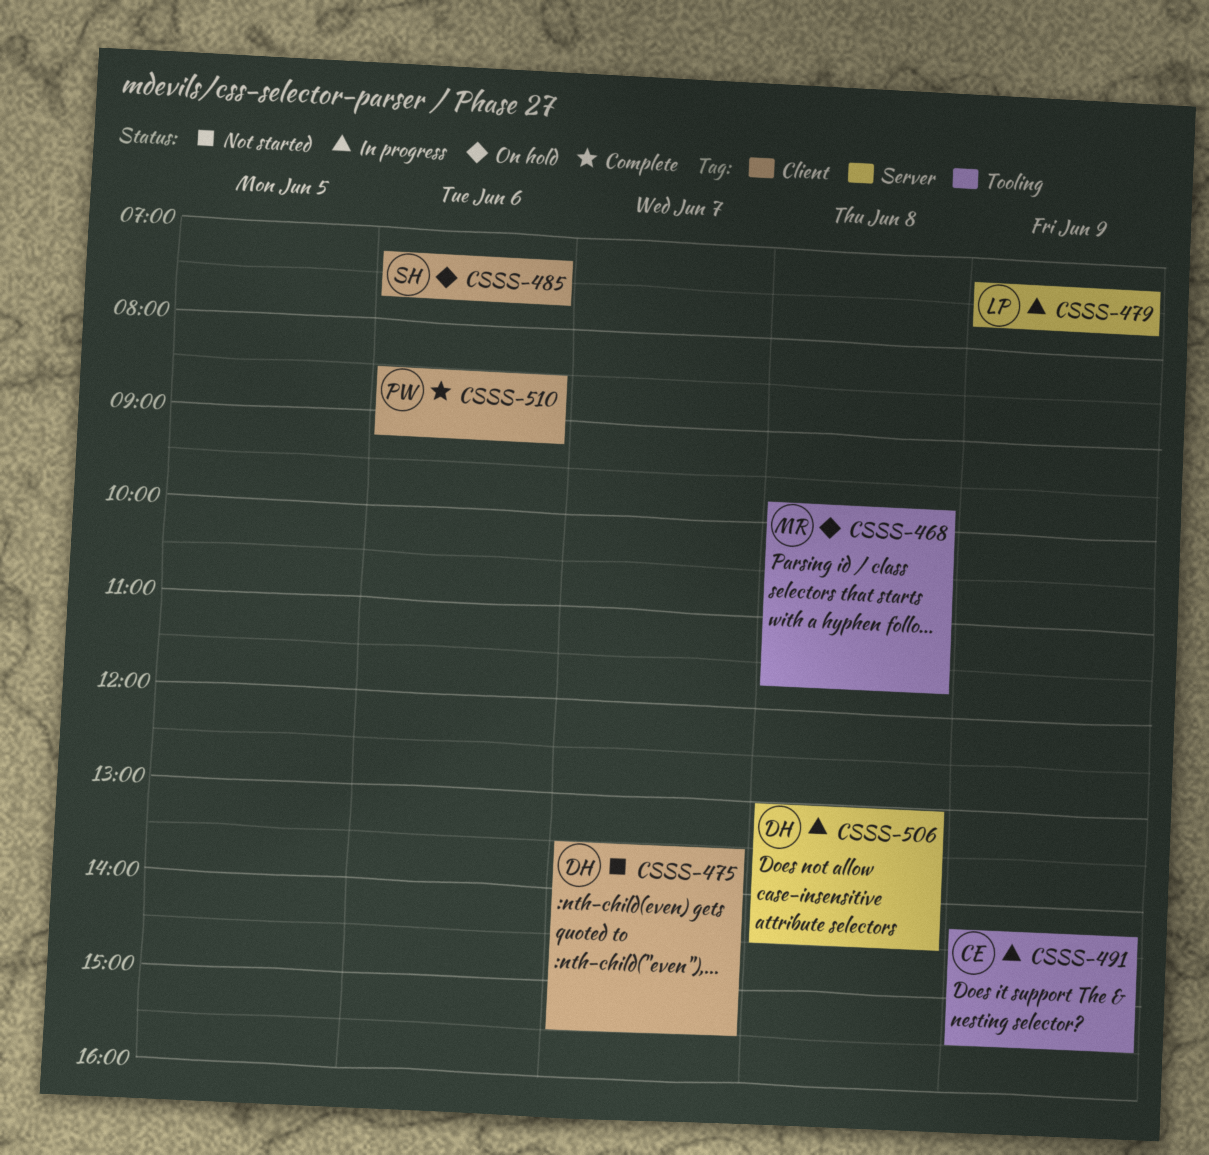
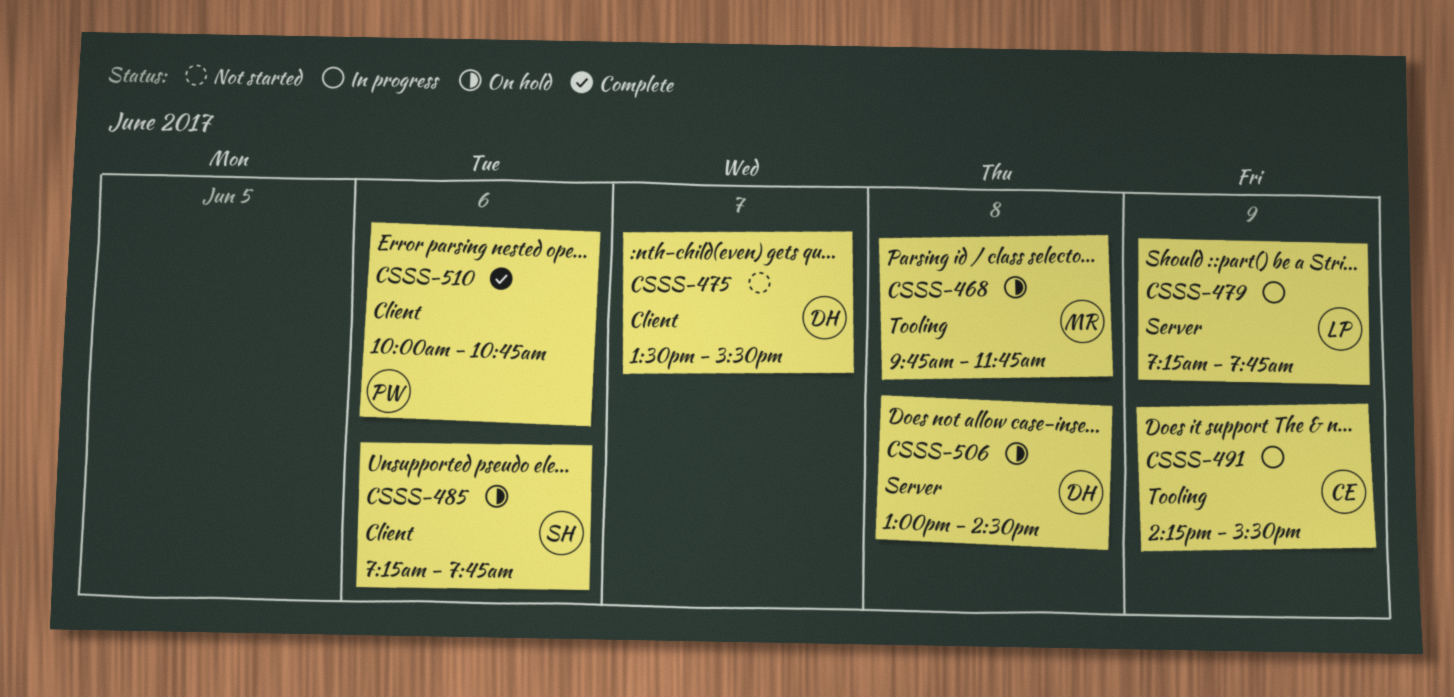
CSSS-506, status: In progress -> On hold
CSSS-510, begins: 08:30 -> 10:00
CSSS-510, ends: 09:15 -> 10:45

